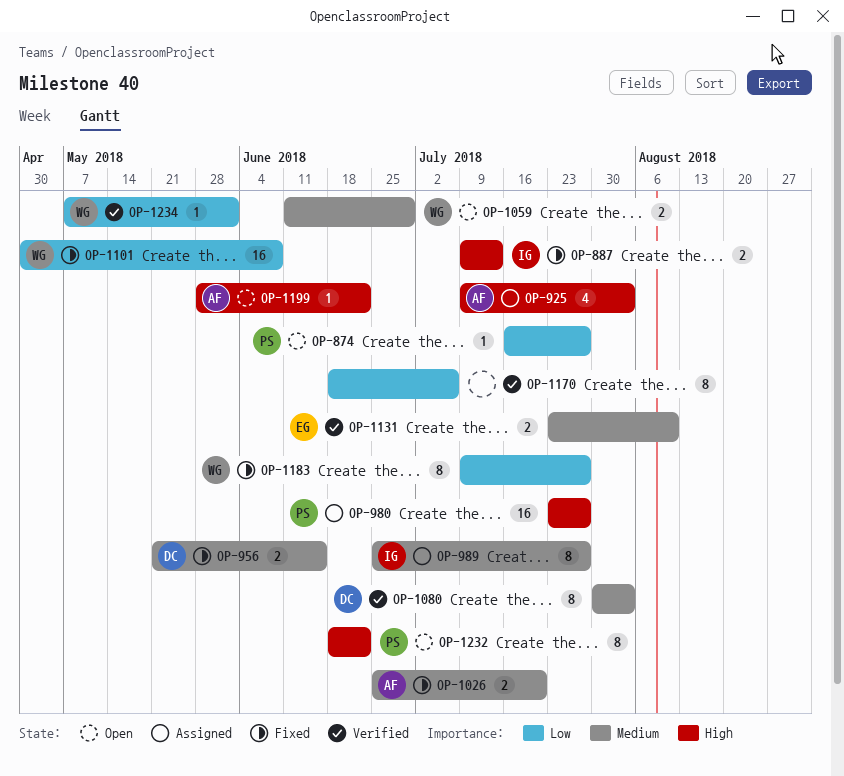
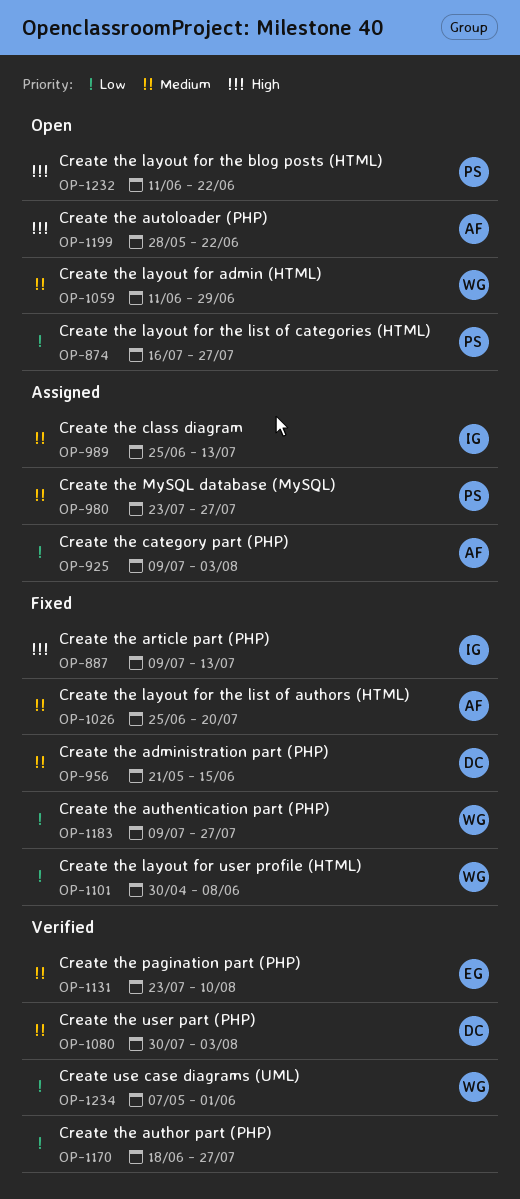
OP-925, priority: High -> Low
OP-980, priority: High -> Medium
OP-989, due: Jul 27 -> Jul 13
OP-1170, due: Jul 6 -> Jul 27
OP-1232, start: Jun 18 -> Jun 11

